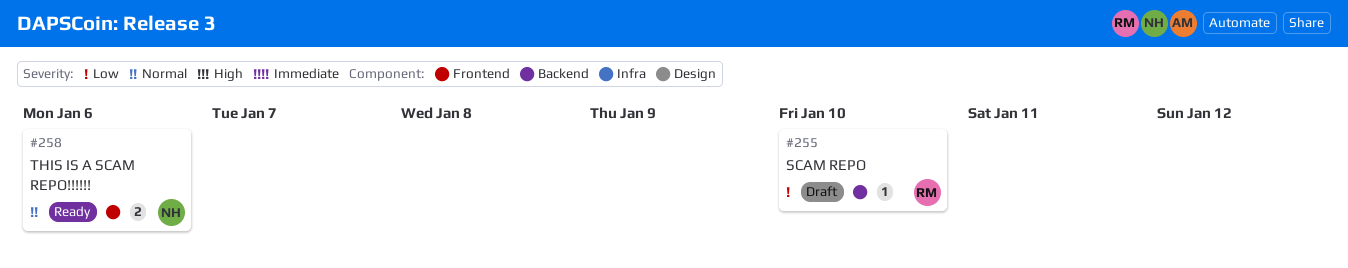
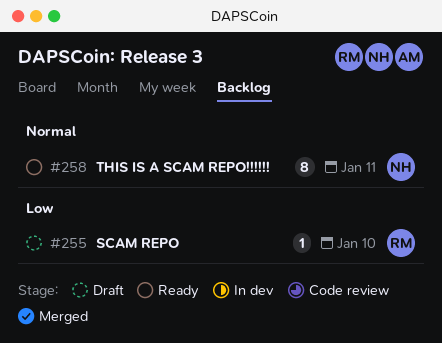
#258, estimate: 2 -> 8
#258, due: Jan 6 -> Jan 11

